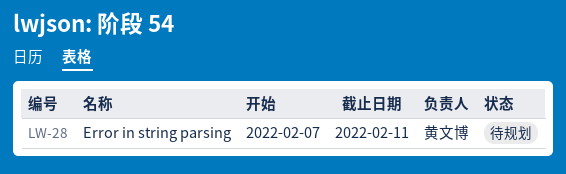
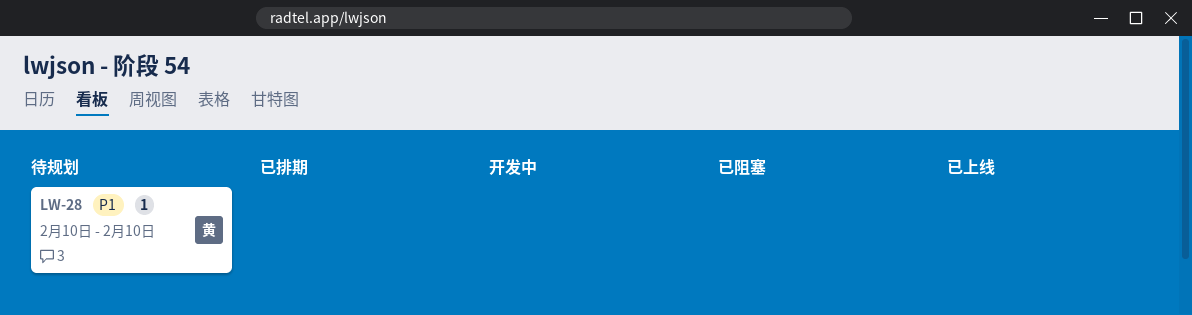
LW-28, start: Feb 7 -> Feb 10
LW-28, due: Feb 11 -> Feb 10

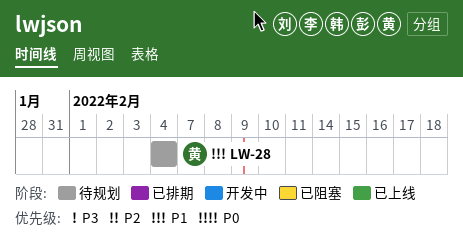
LW-28, start: Feb 10 -> Feb 4
LW-28, due: Feb 10 -> Feb 4

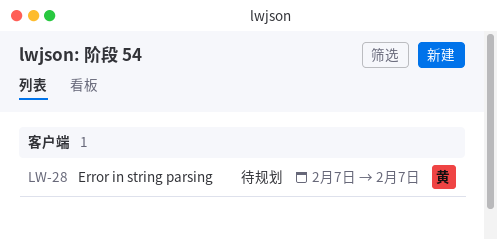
LW-28, start: Feb 4 -> Feb 7
LW-28, due: Feb 4 -> Feb 7

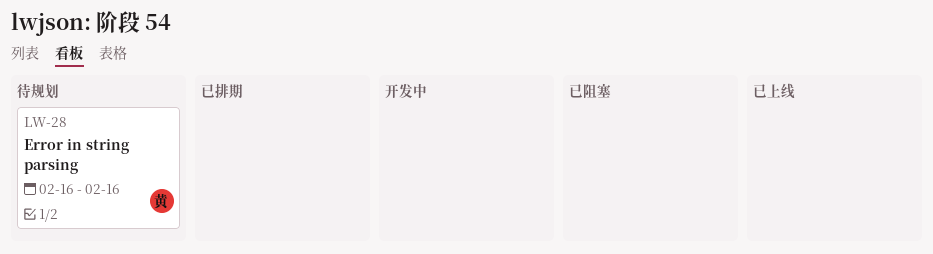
LW-28, start: Feb 7 -> Feb 16
LW-28, due: Feb 7 -> Feb 16

